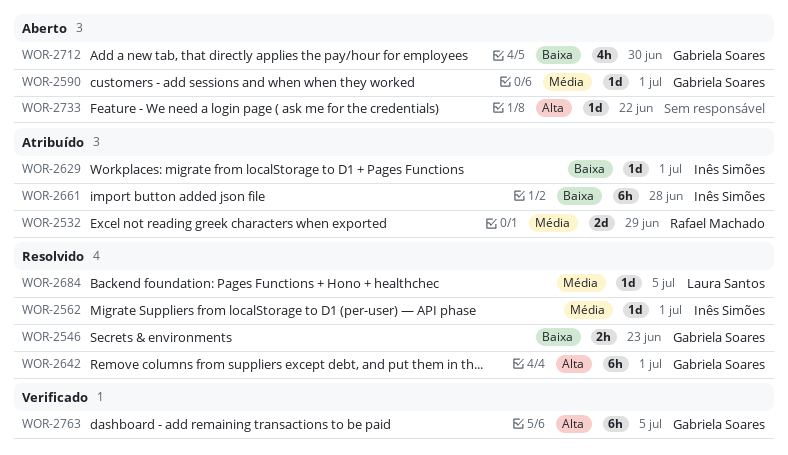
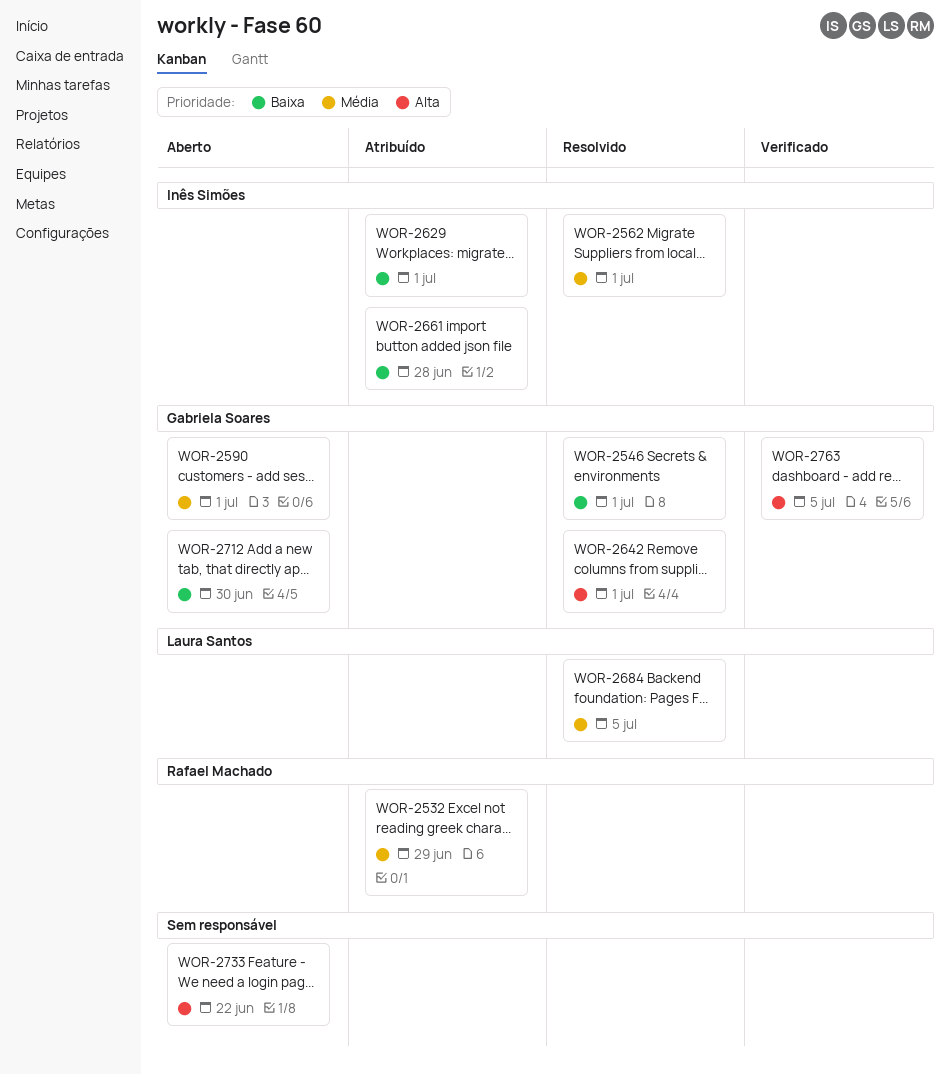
WOR-2546, due: Jun 23 -> Jul 1

